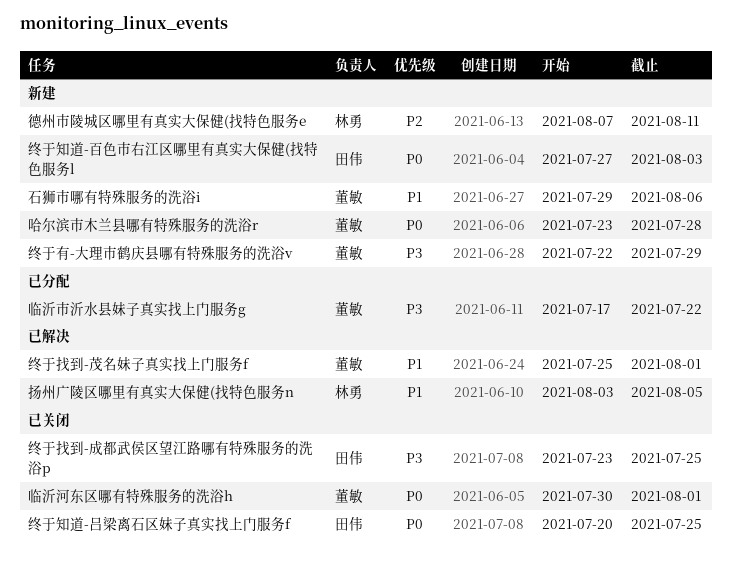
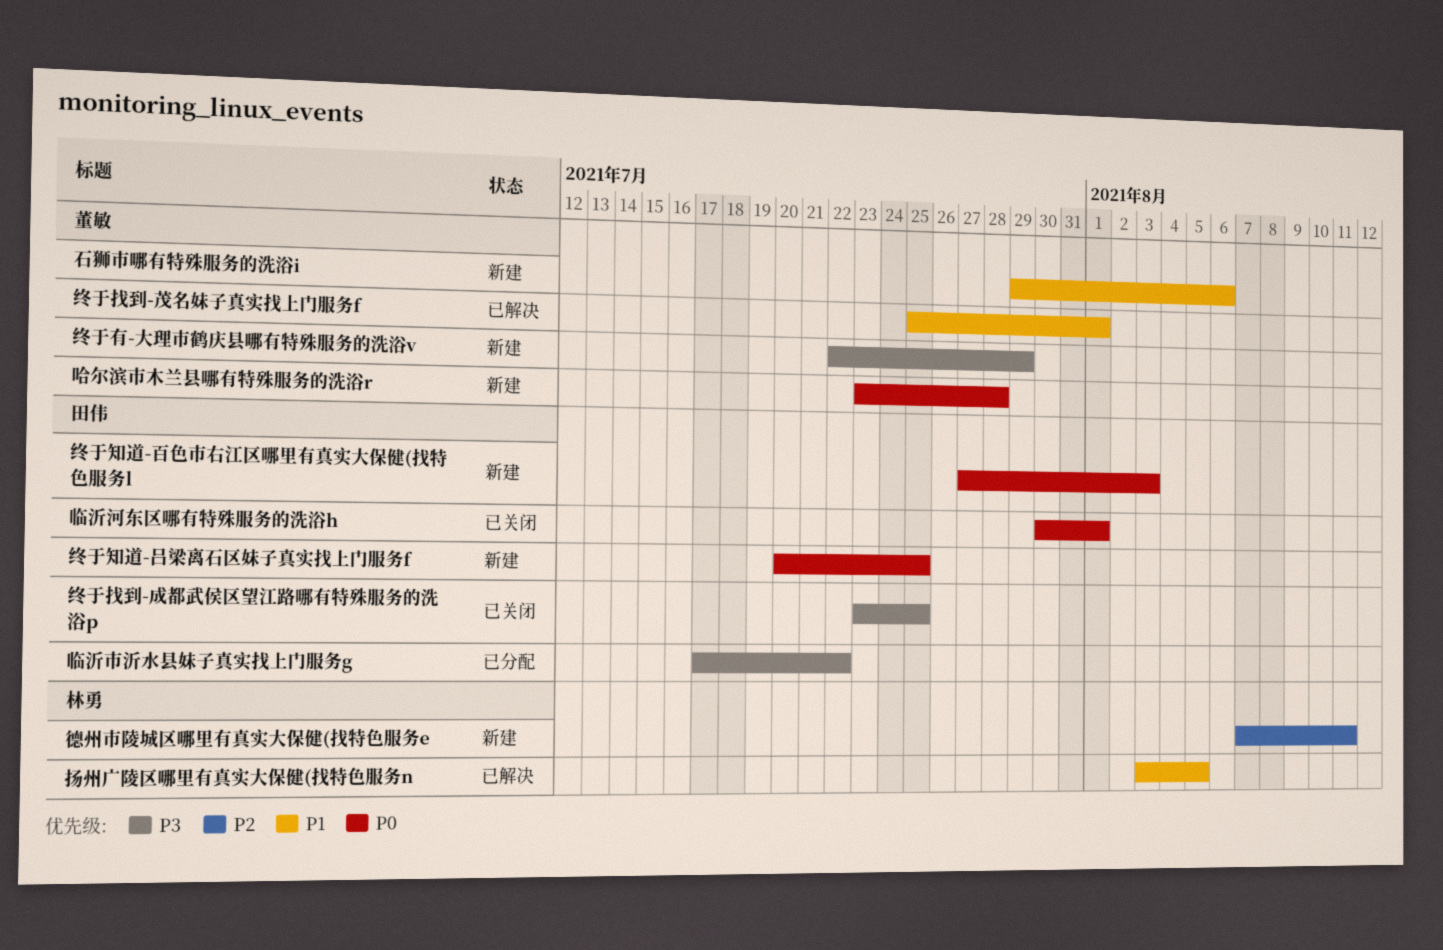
临沂市沂水县妹子真实找上门服务g, owner: 董敏 -> 田伟
临沂河东区哪有特殊服务的洗浴h, owner: 董敏 -> 田伟
终于知道-吕梁离石区妹子真实找上门服务f, status: 已关闭 -> 新建

